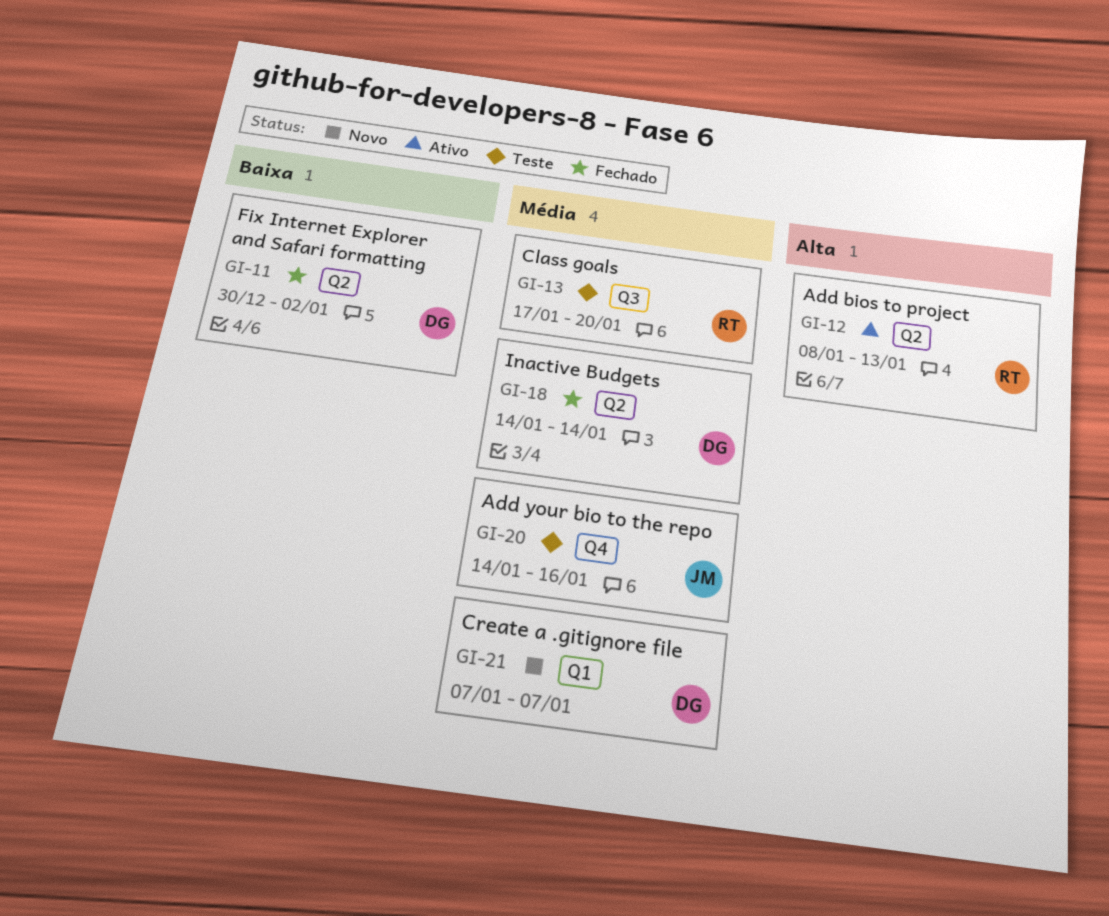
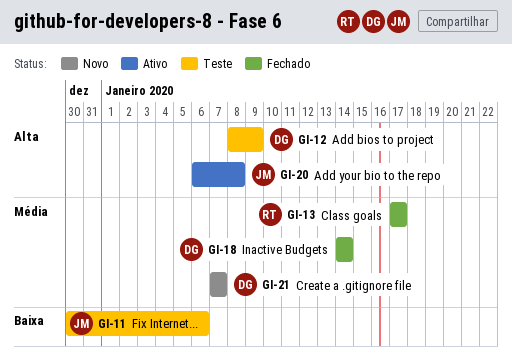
GI-11, status: Fechado -> Teste
GI-11, owner: DG -> JM
GI-11, due: Jan 2 -> Jan 6
GI-12, status: Ativo -> Teste
GI-12, owner: RT -> DG
GI-12, due: Jan 13 -> Jan 9
GI-13, status: Teste -> Fechado
GI-13, due: Jan 20 -> Jan 17
GI-20, status: Teste -> Ativo
GI-20, priority: Média -> Alta
GI-20, start: Jan 14 -> Jan 6
GI-20, due: Jan 16 -> Jan 8

